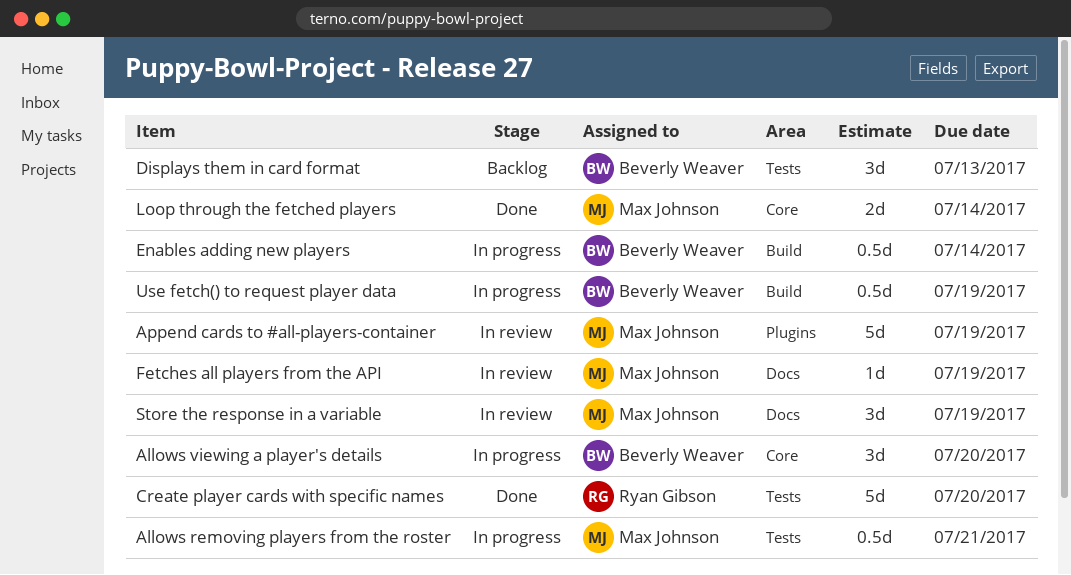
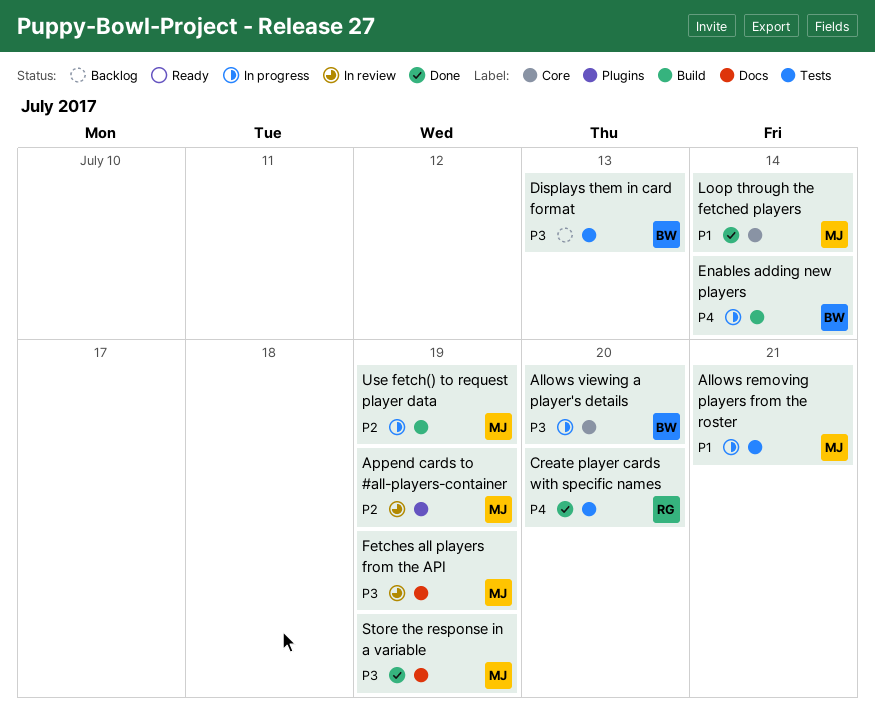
Store the response in a variable, status: In review -> Done
Use fetch() to request player data, owner: Beverly Weaver -> Max Johnson

